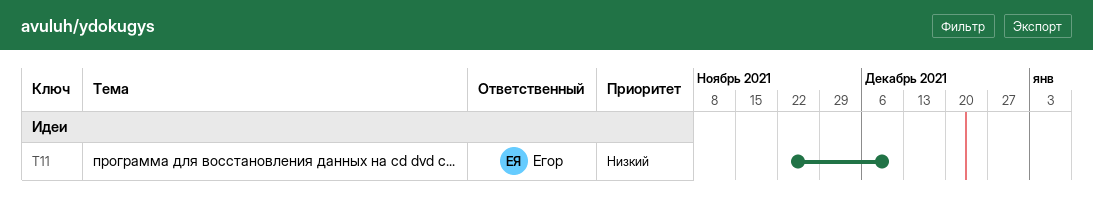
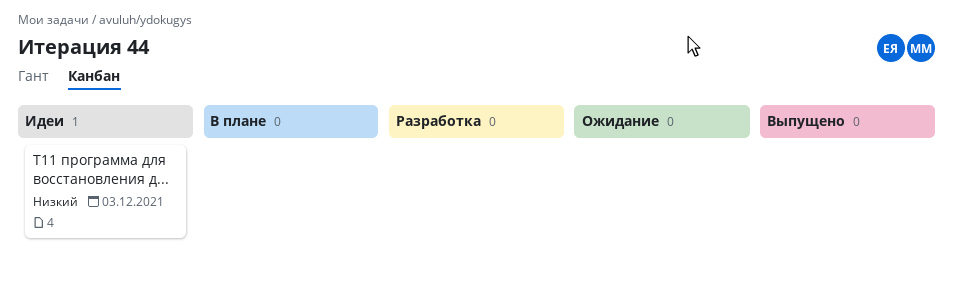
T11, due: Dec 10 -> Dec 3

